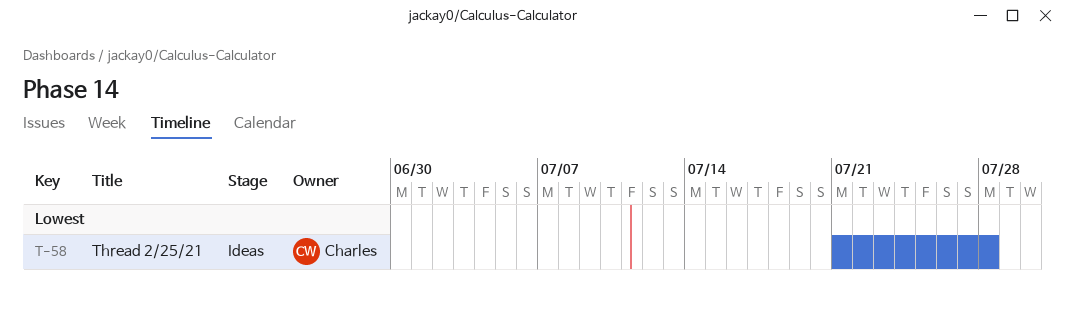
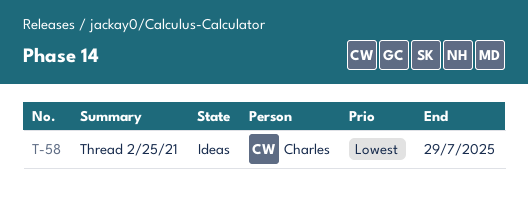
T-58, due: Jul 28 -> Jul 29

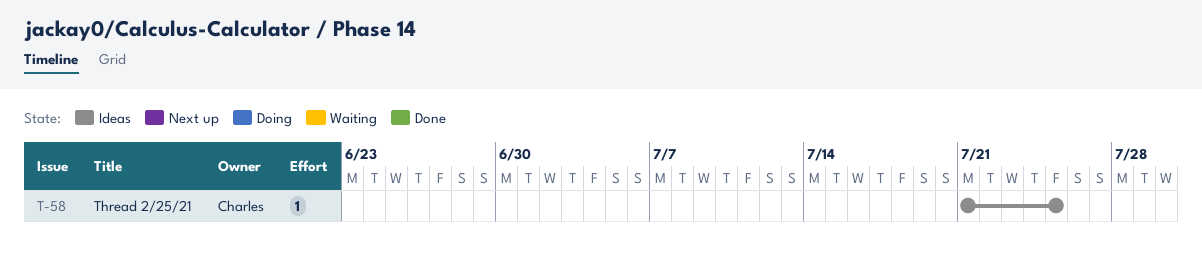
T-58, due: Jul 29 -> Jul 25

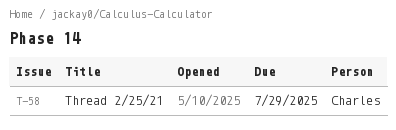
T-58, due: Jul 25 -> Jul 29

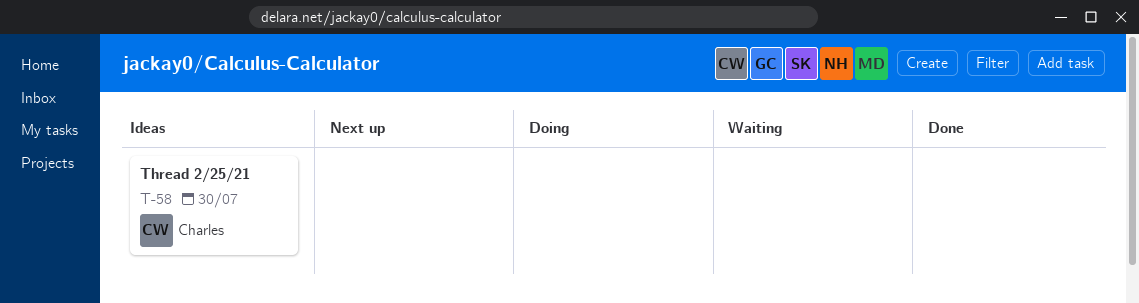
T-58, due: Jul 29 -> Jul 30

